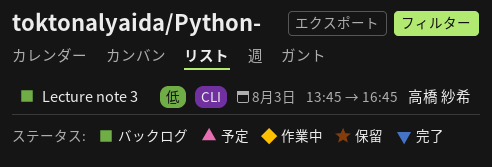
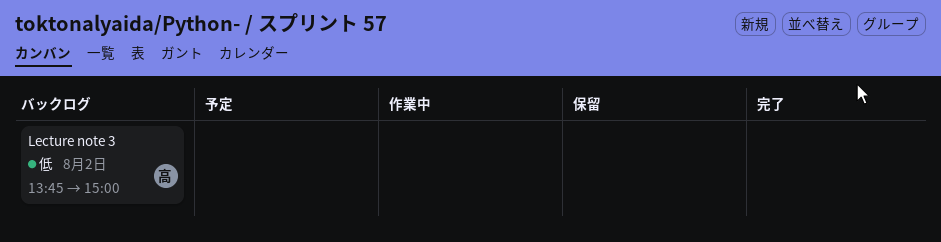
Lecture note 3, day: Aug 3 -> Aug 2
Lecture note 3, ends: 16:45 -> 15:00

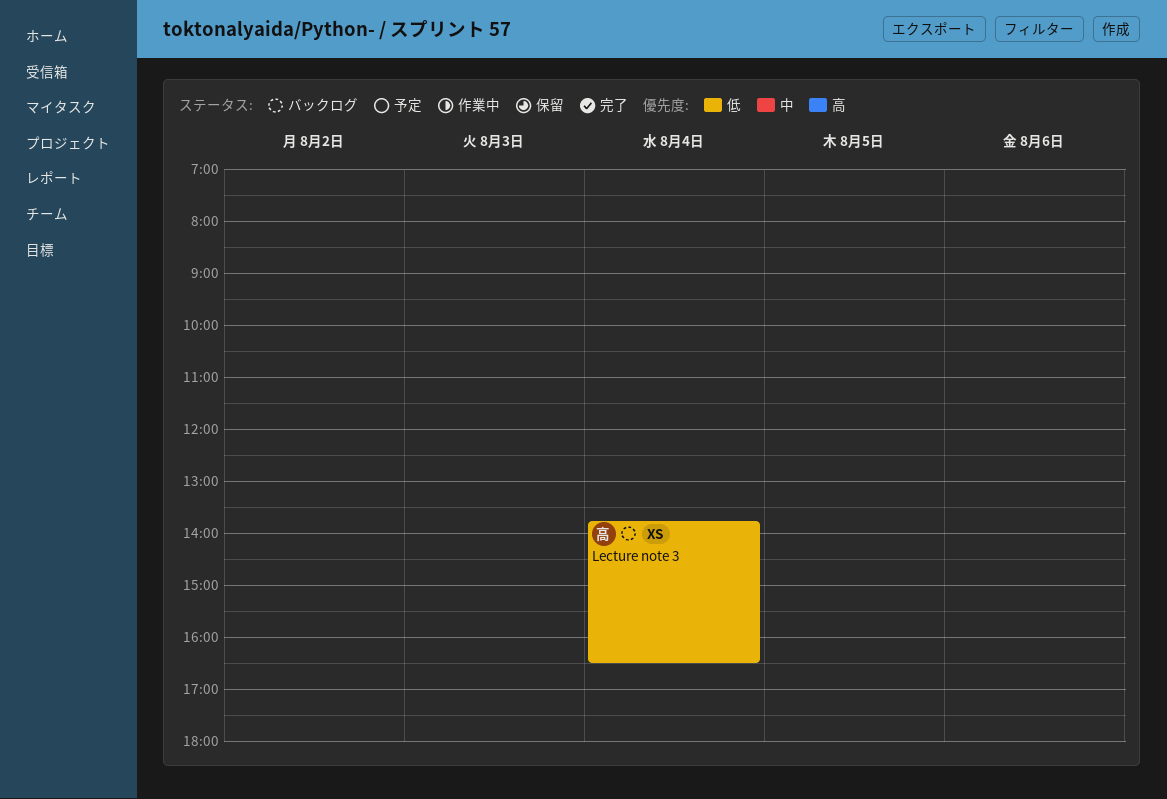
Lecture note 3, day: Aug 2 -> Aug 4
Lecture note 3, ends: 15:00 -> 16:30

